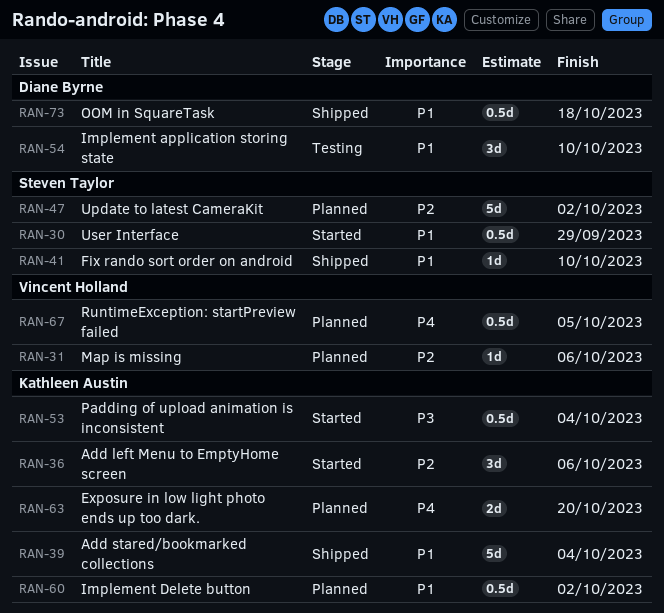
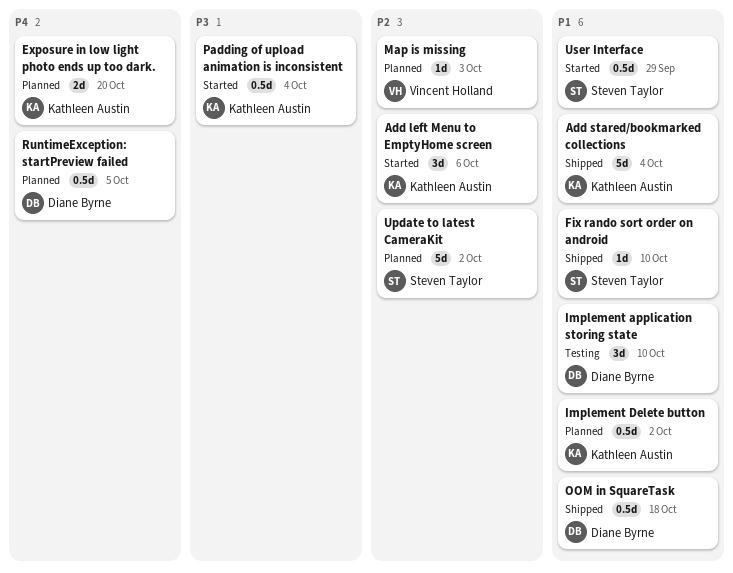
Map is missing, due: Oct 6 -> Oct 3
RuntimeException: startPreview failed, owner: Vincent Holland -> Diane Byrne

